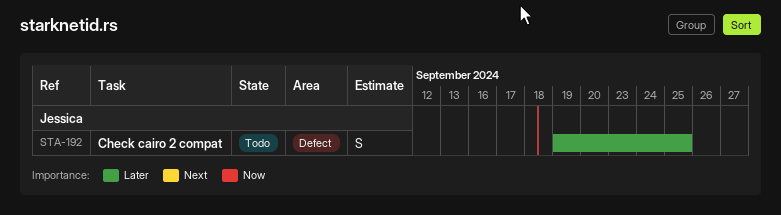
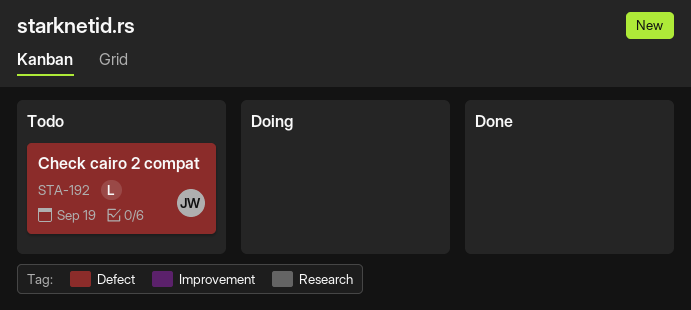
STA-192, estimate: S -> L
STA-192, due: Sep 25 -> Sep 19

